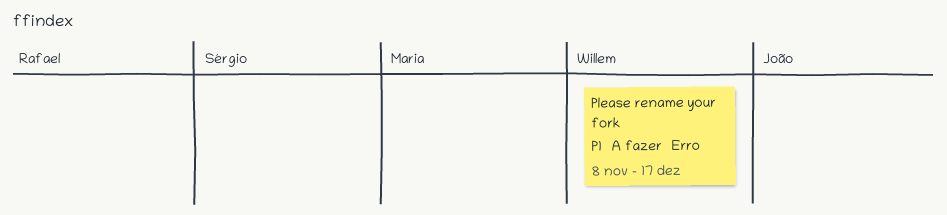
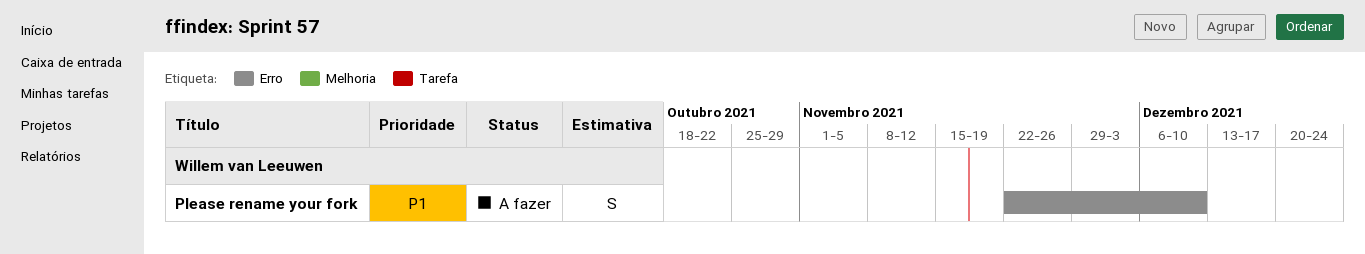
Please rename your fork, start: Nov 8 -> Nov 22
Please rename your fork, due: Dec 17 -> Dec 10

